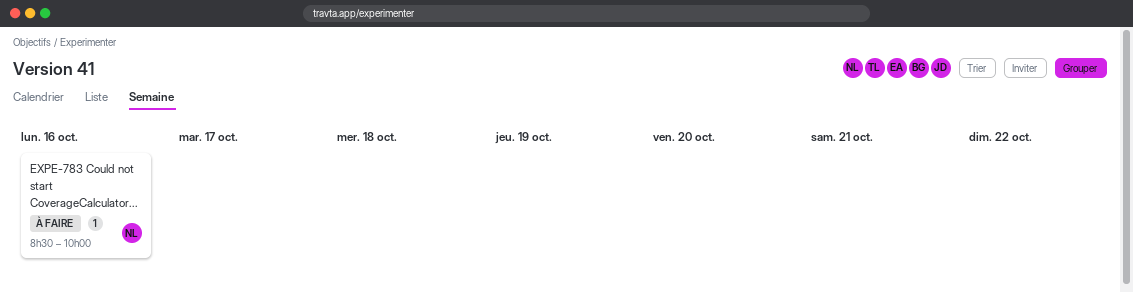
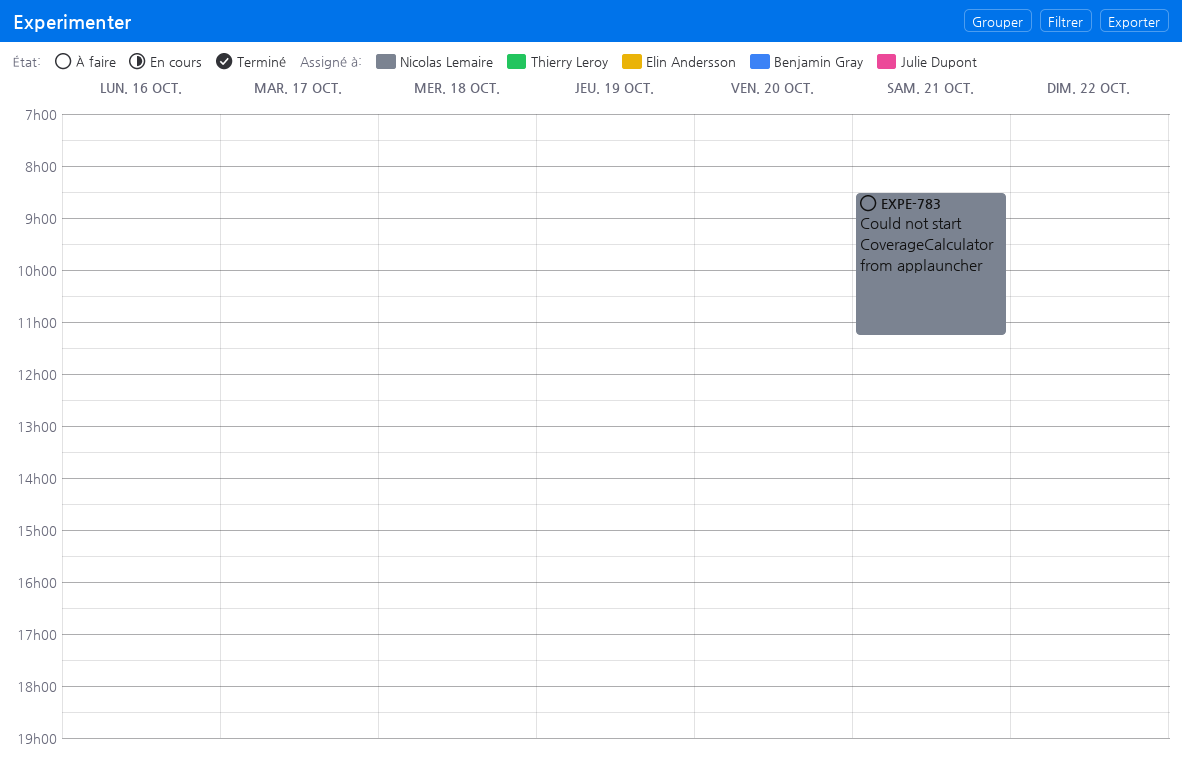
EXPE-783, day: Oct 16 -> Oct 21
EXPE-783, ends: 10:00 -> 11:15

